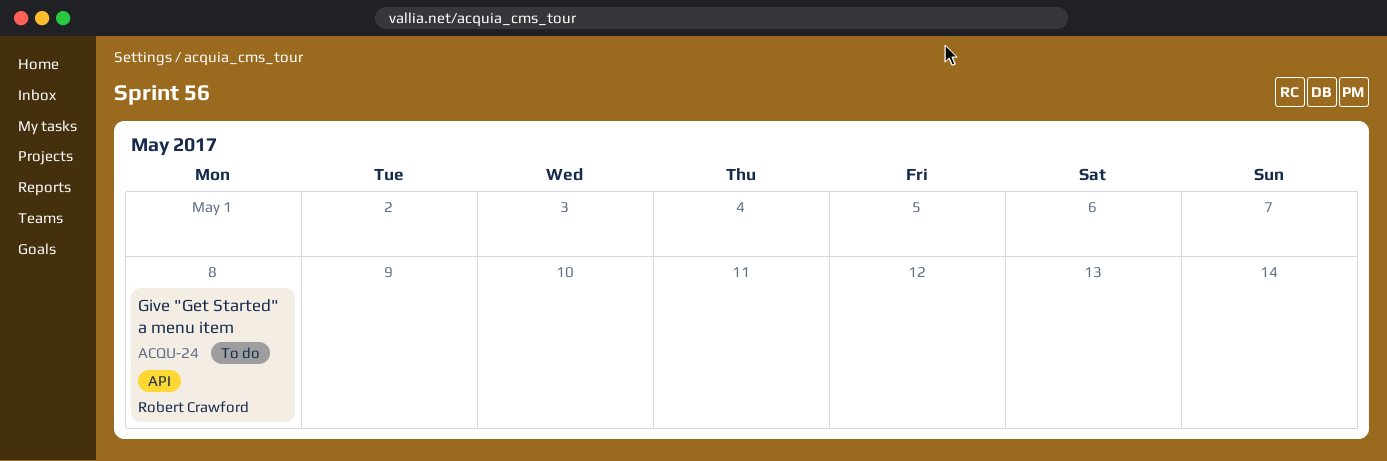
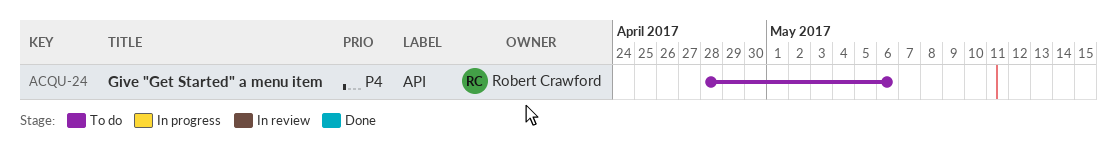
ACQU-24, due: May 8 -> May 6

